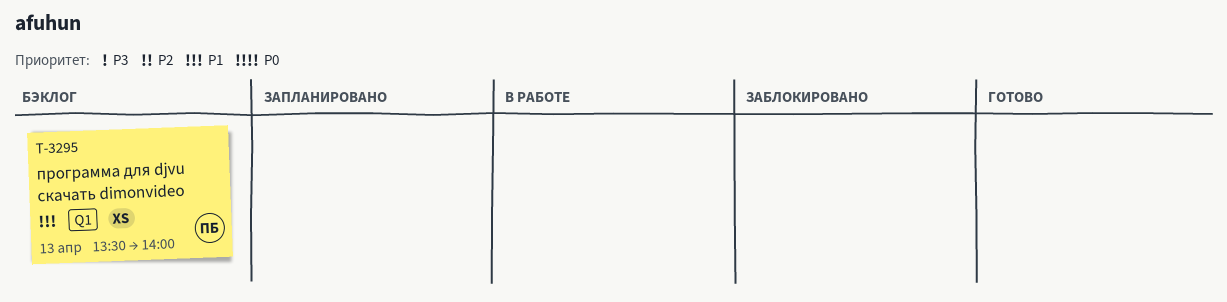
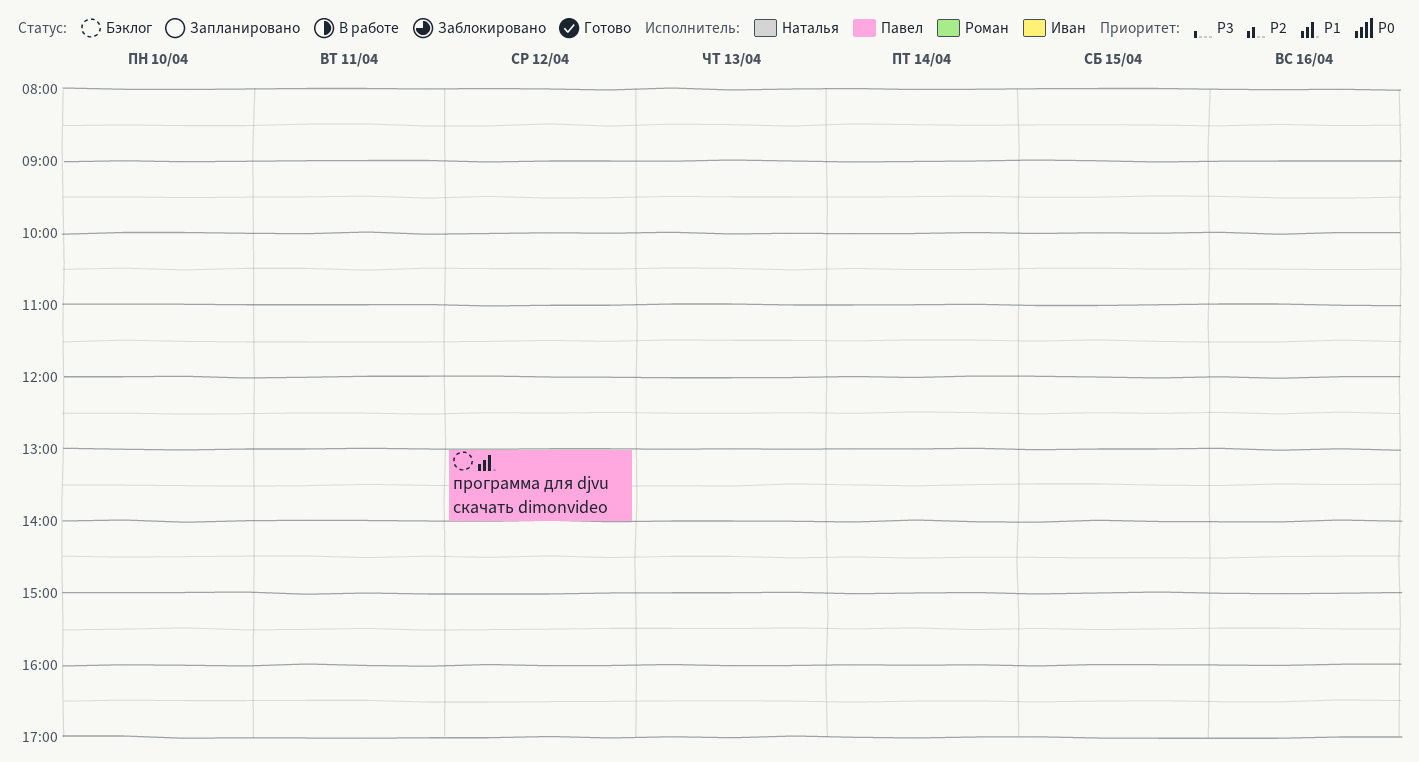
программа для djvu скачать dimonvideo, day: Apr 13 -> Apr 12
программа для djvu скачать dimonvideo, begins: 13:30 -> 13:00

